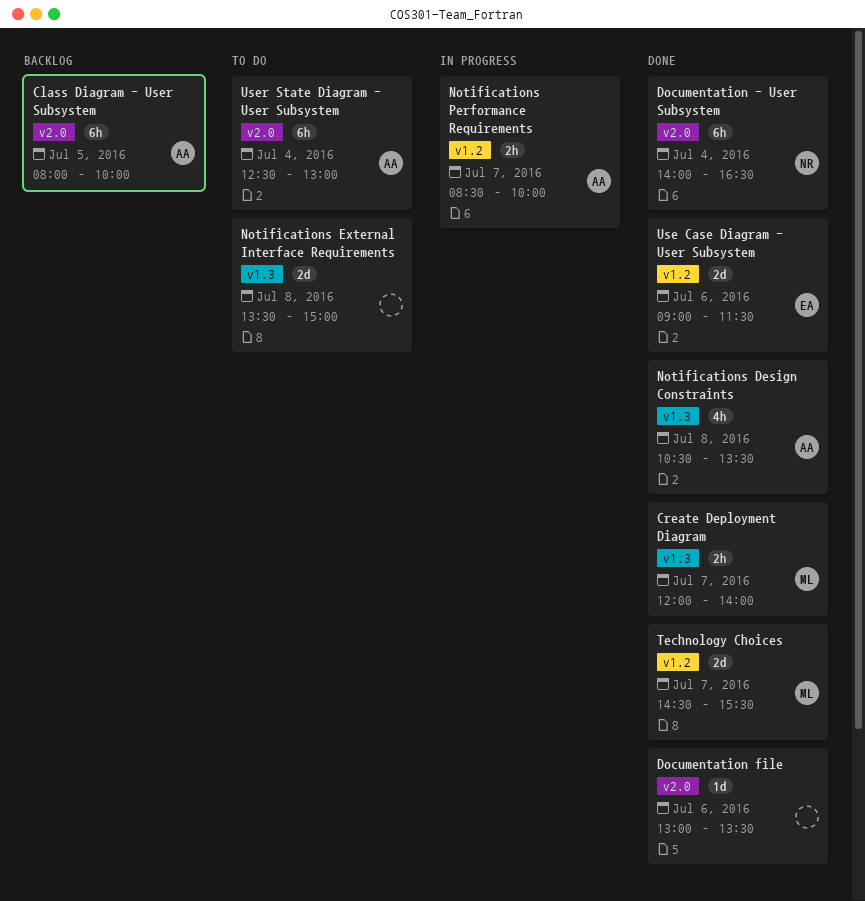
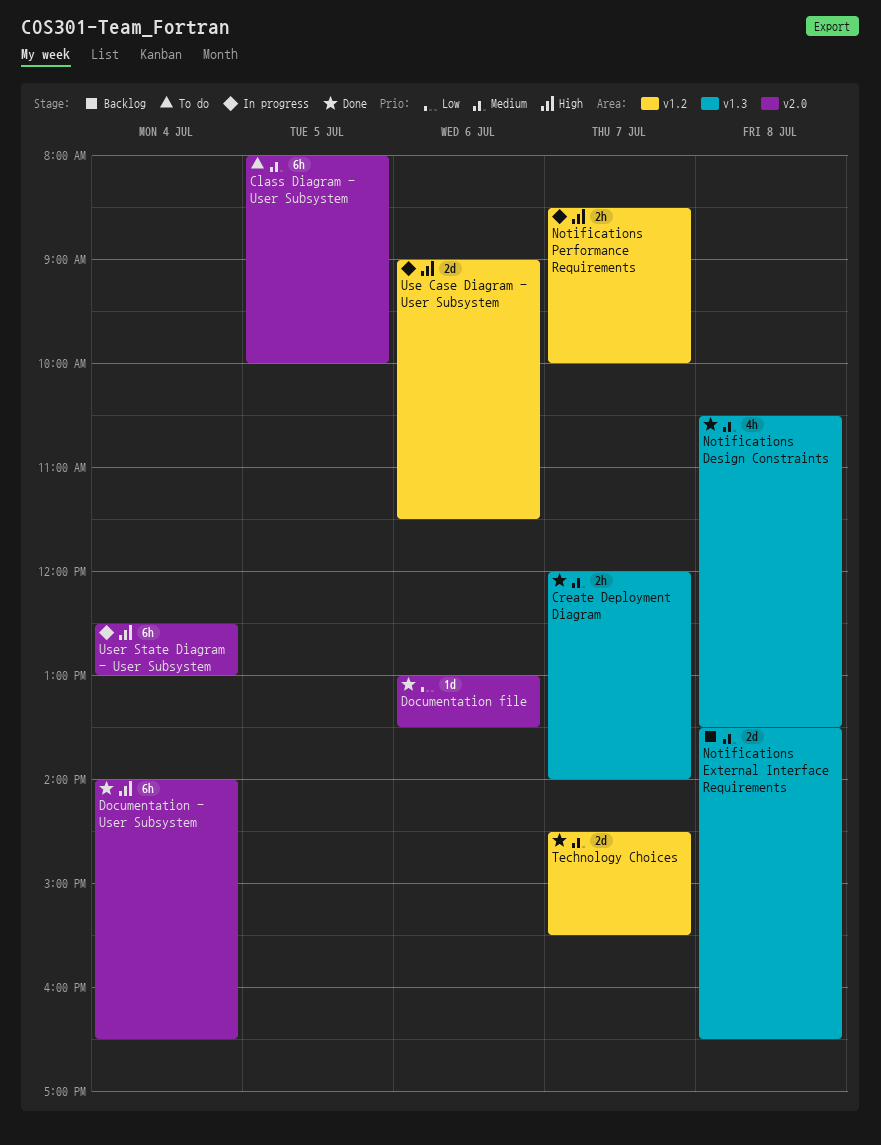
Class Diagram - User Subsystem, status: Backlog -> To do
Notifications External Interface Requirements, status: To do -> Backlog
Notifications External Interface Requirements, ends: 15:00 -> 16:30
Use Case Diagram - User Subsystem, status: Done -> In progress
User State Diagram - User Subsystem, status: To do -> In progress

